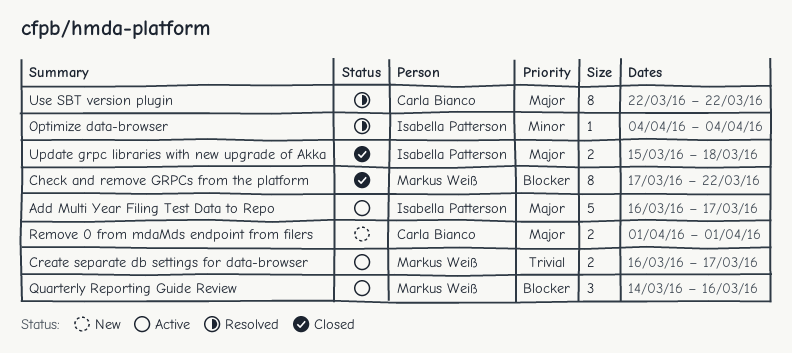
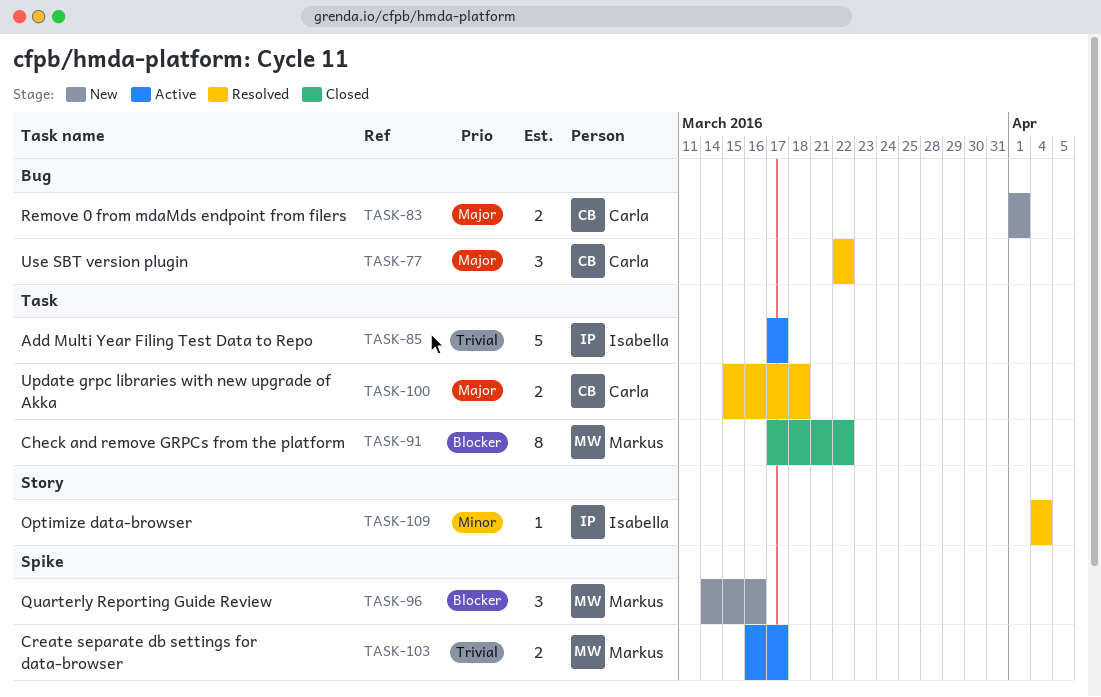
Add Multi Year Filing Test Data to Repo, priority: Major -> Trivial
Add Multi Year Filing Test Data to Repo, start: Mar 16 -> Mar 17
Quarterly Reporting Guide Review, status: Active -> New
Update grpc libraries with new upgrade of Akka, status: Closed -> Resolved
Update grpc libraries with new upgrade of Akka, owner: Isabella Patterson -> Carla Bianco
Use SBT version plugin, estimate: 8 -> 3

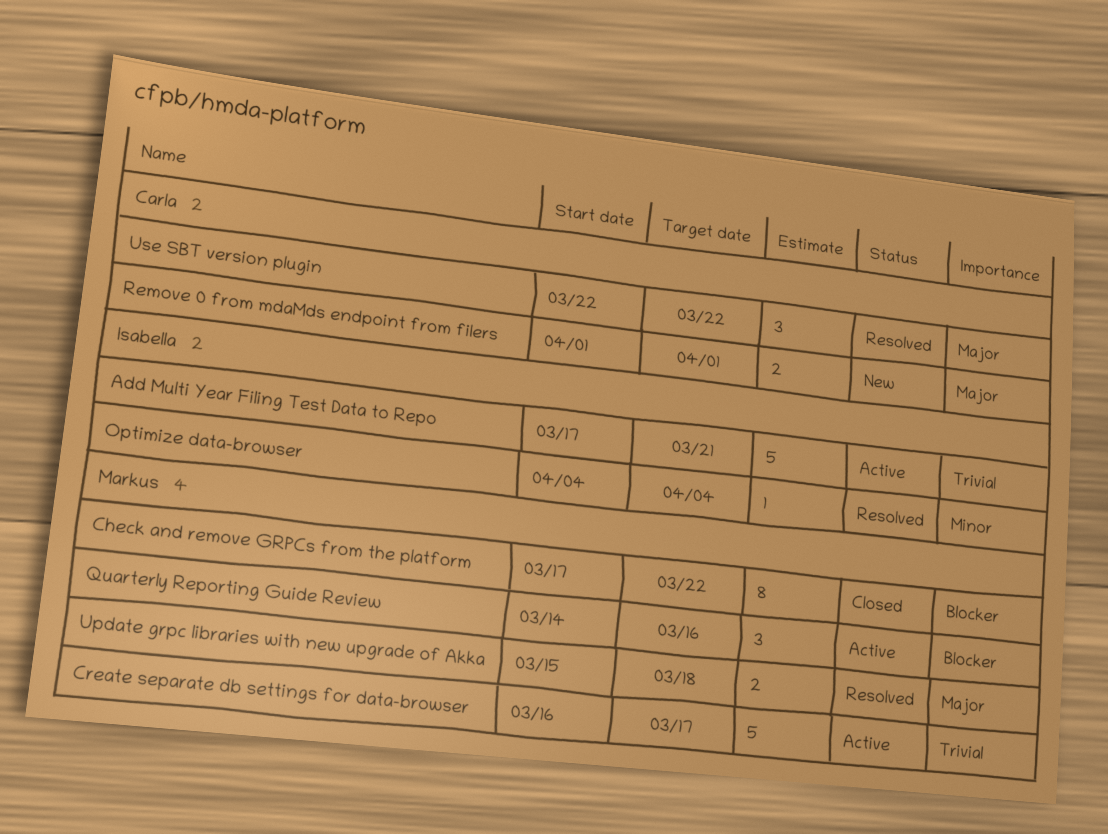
Add Multi Year Filing Test Data to Repo, due: Mar 17 -> Mar 21
Create separate db settings for data-browser, estimate: 2 -> 5
Quarterly Reporting Guide Review, status: New -> Active
Update grpc libraries with new upgrade of Akka, owner: Carla -> Markus

